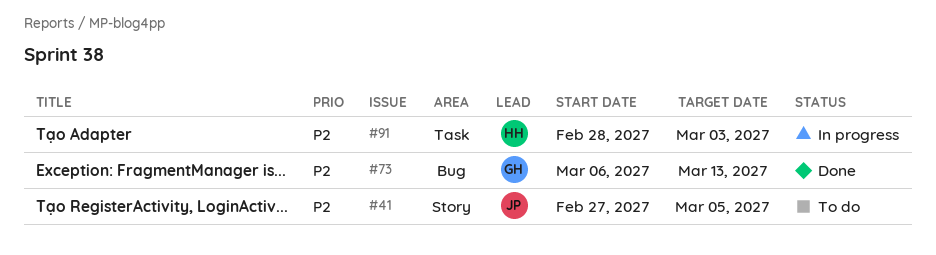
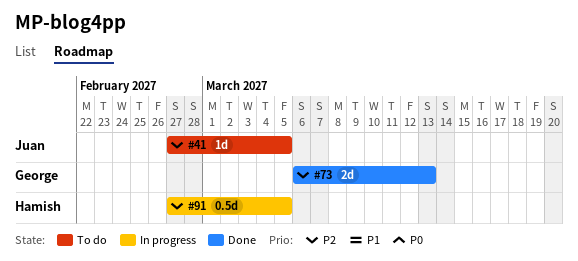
#91, start: Feb 28 -> Feb 27
#91, due: Mar 3 -> Mar 5

